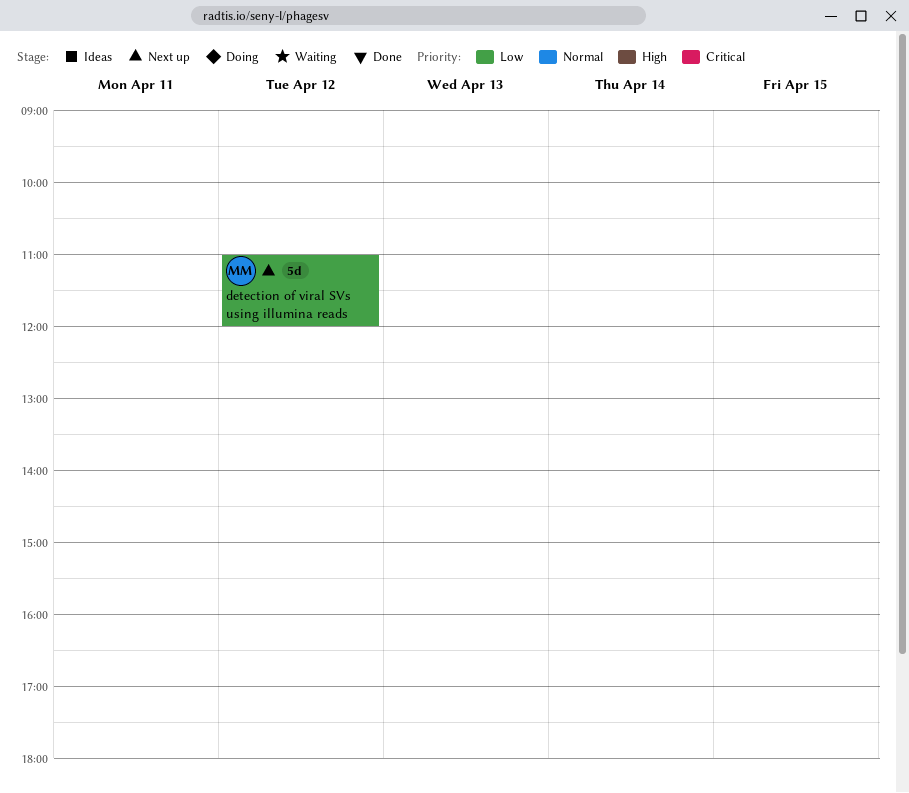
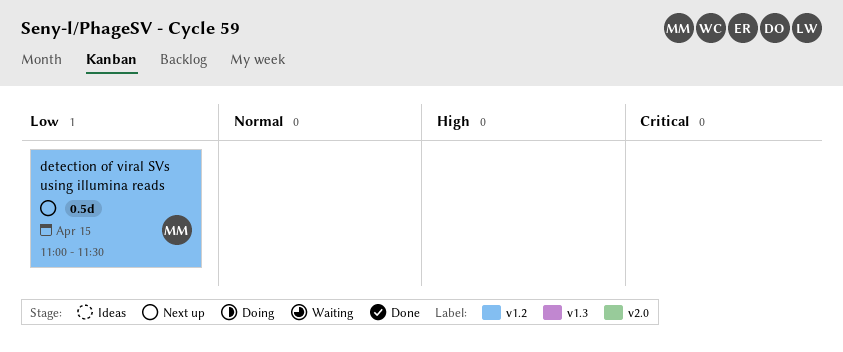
detection of viral SVs using illumina reads, estimate: 5d -> 0.5d
detection of viral SVs using illumina reads, day: Apr 12 -> Apr 15
detection of viral SVs using illumina reads, ends: 12:00 -> 11:30

